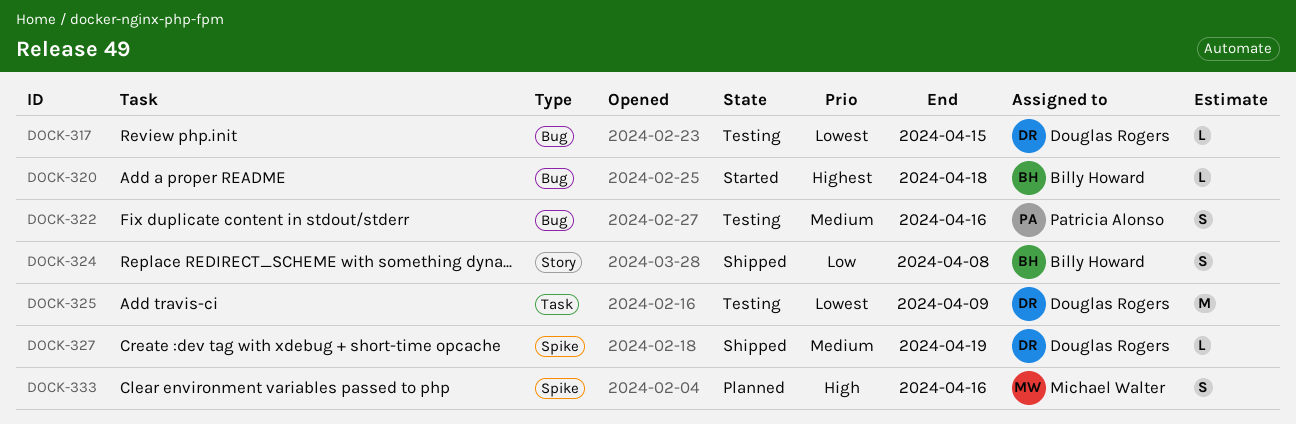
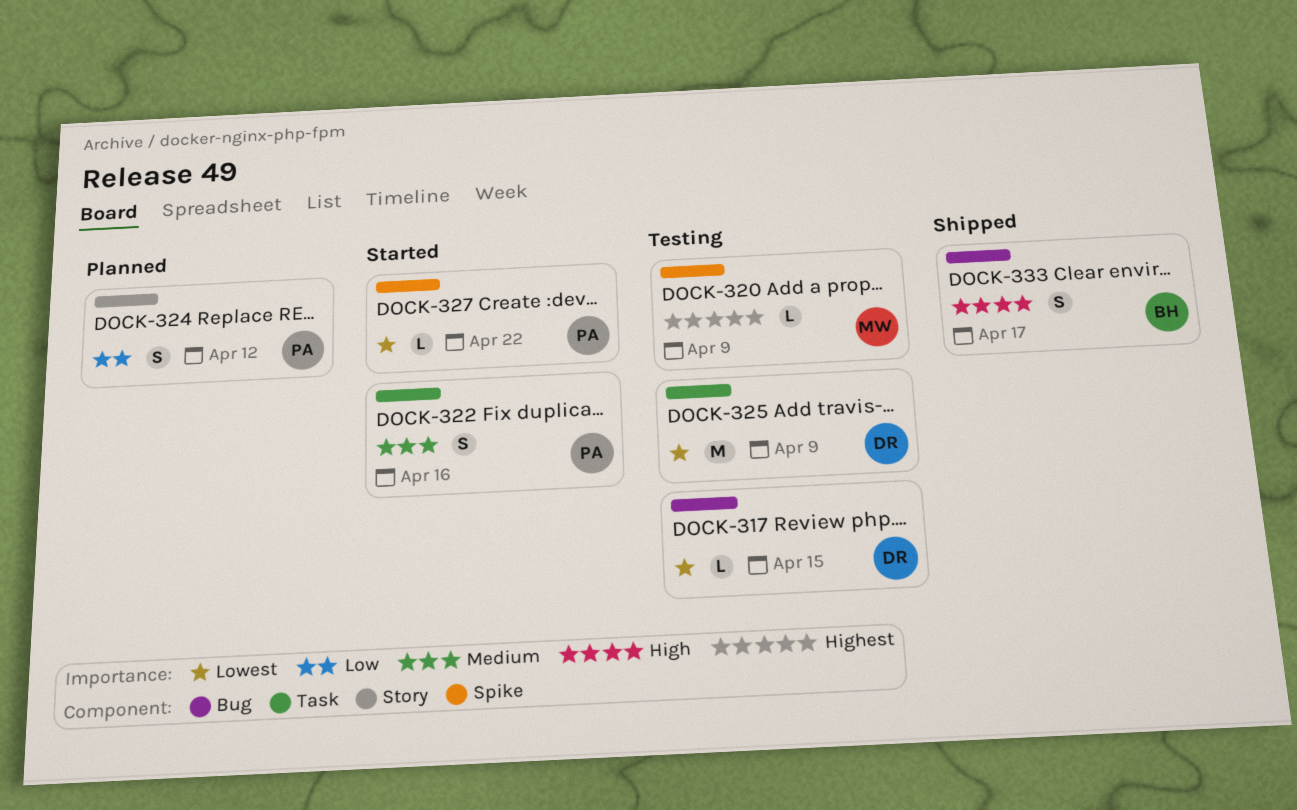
DOCK-320, status: Started -> Testing
DOCK-320, owner: Billy Howard -> Michael Walter
DOCK-320, label: Bug -> Spike
DOCK-320, due: Apr 18 -> Apr 9
DOCK-322, status: Testing -> Started
DOCK-322, label: Bug -> Task
DOCK-324, status: Shipped -> Planned
DOCK-324, owner: Billy Howard -> Patricia Alonso
DOCK-324, due: Apr 8 -> Apr 12
DOCK-327, status: Shipped -> Started
DOCK-327, owner: Douglas Rogers -> Patricia Alonso
DOCK-327, priority: Medium -> Lowest
DOCK-327, due: Apr 19 -> Apr 22
DOCK-333, status: Planned -> Shipped
DOCK-333, owner: Michael Walter -> Billy Howard
DOCK-333, label: Spike -> Bug
DOCK-333, due: Apr 16 -> Apr 17

